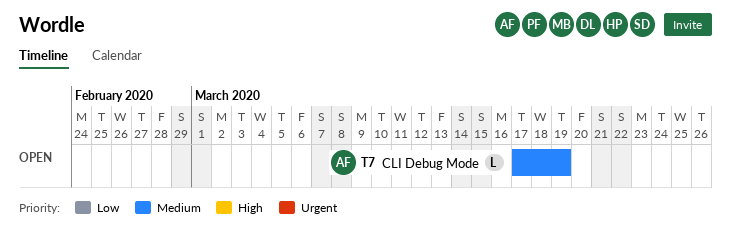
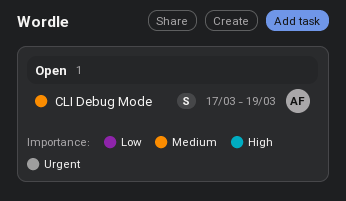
CLI Debug Mode, estimate: L -> S

